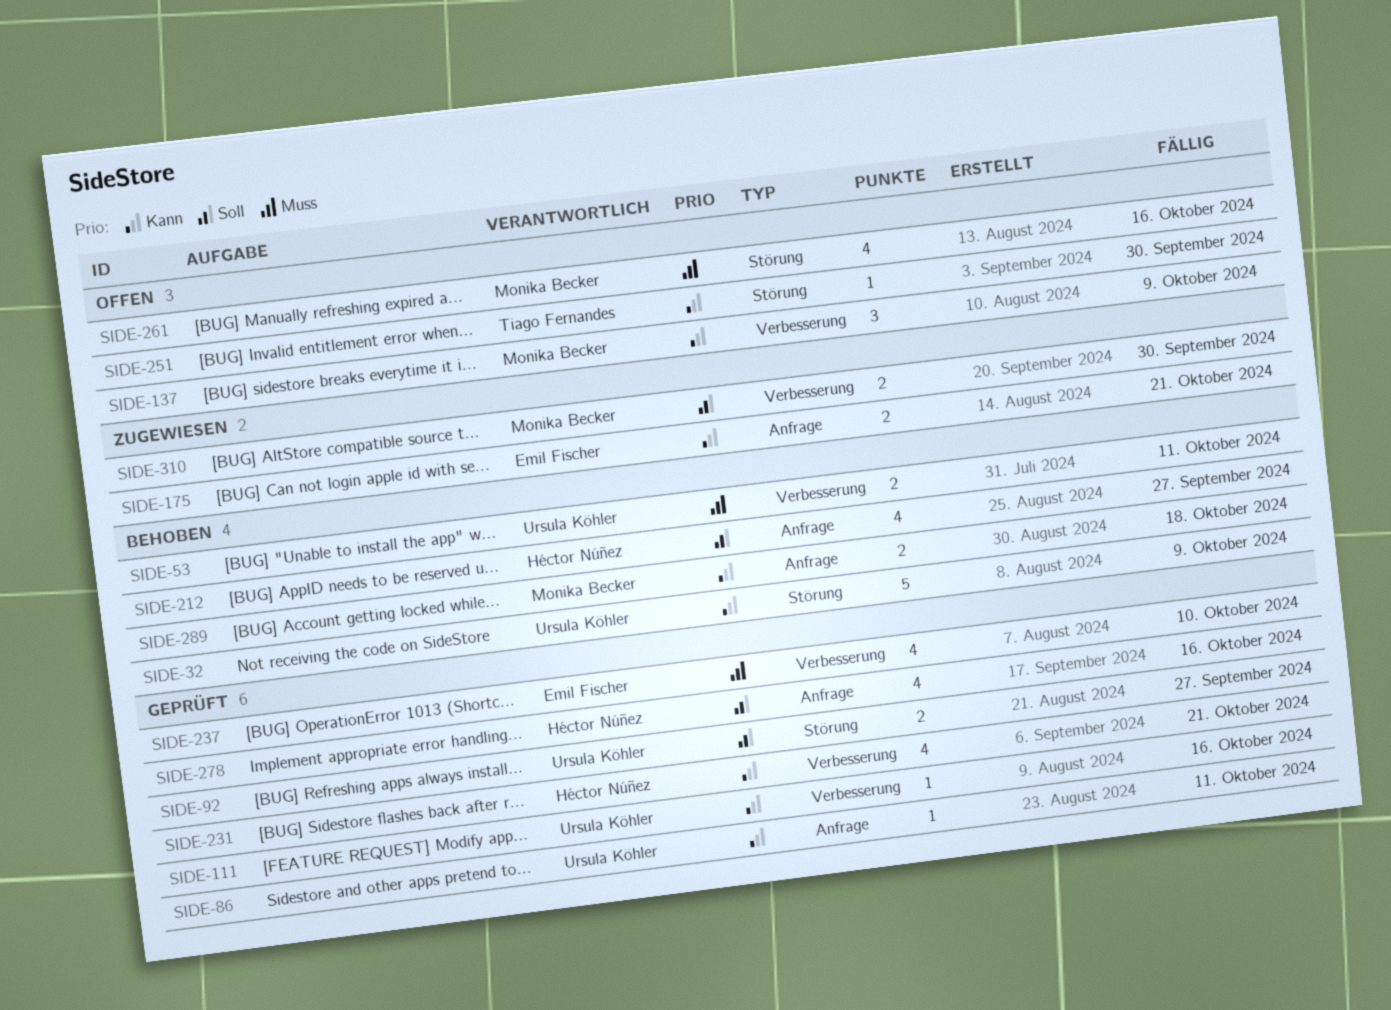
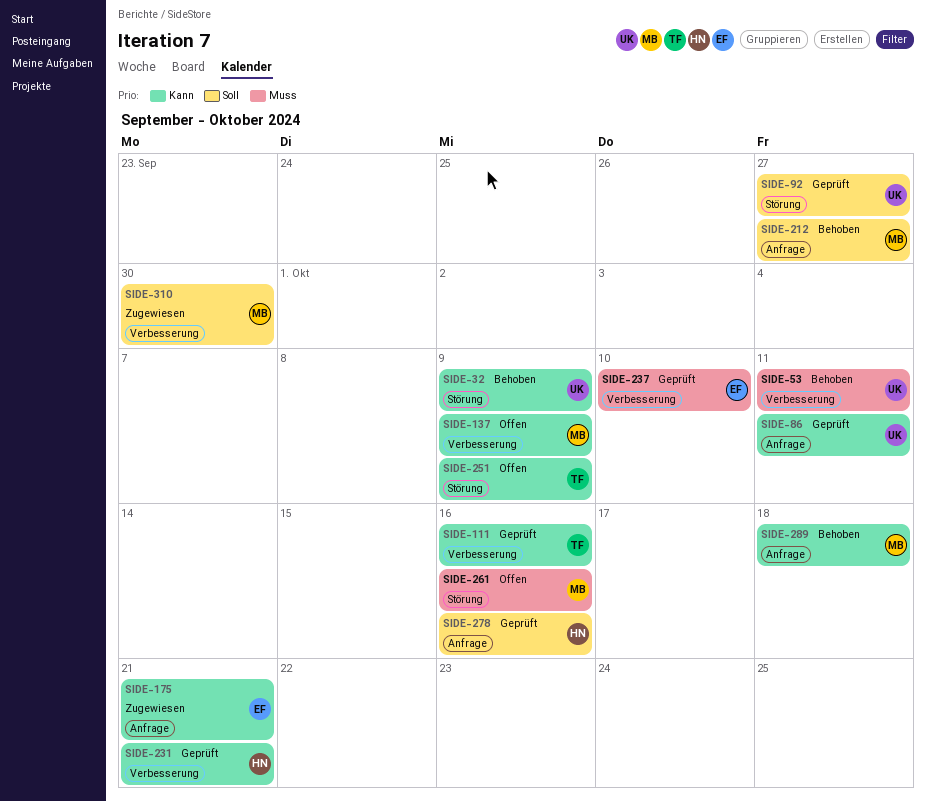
SIDE-111, owner: Ursula Köhler -> Tiago Fernandes
SIDE-212, owner: Héctor Núñez -> Monika Becker
SIDE-251, due: Sep 30 -> Oct 9

